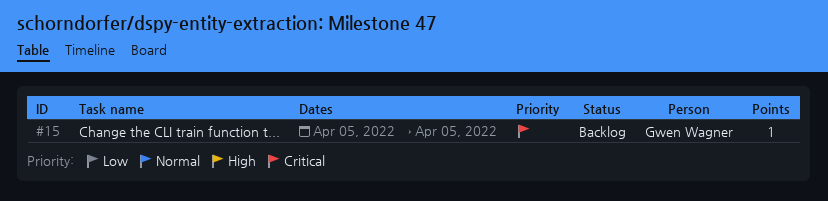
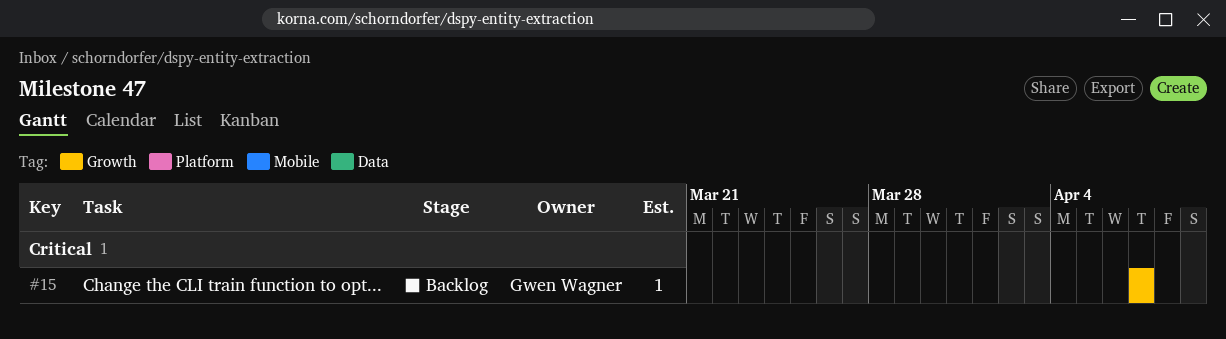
#15, start: Apr 5 -> Apr 7
#15, due: Apr 5 -> Apr 7

